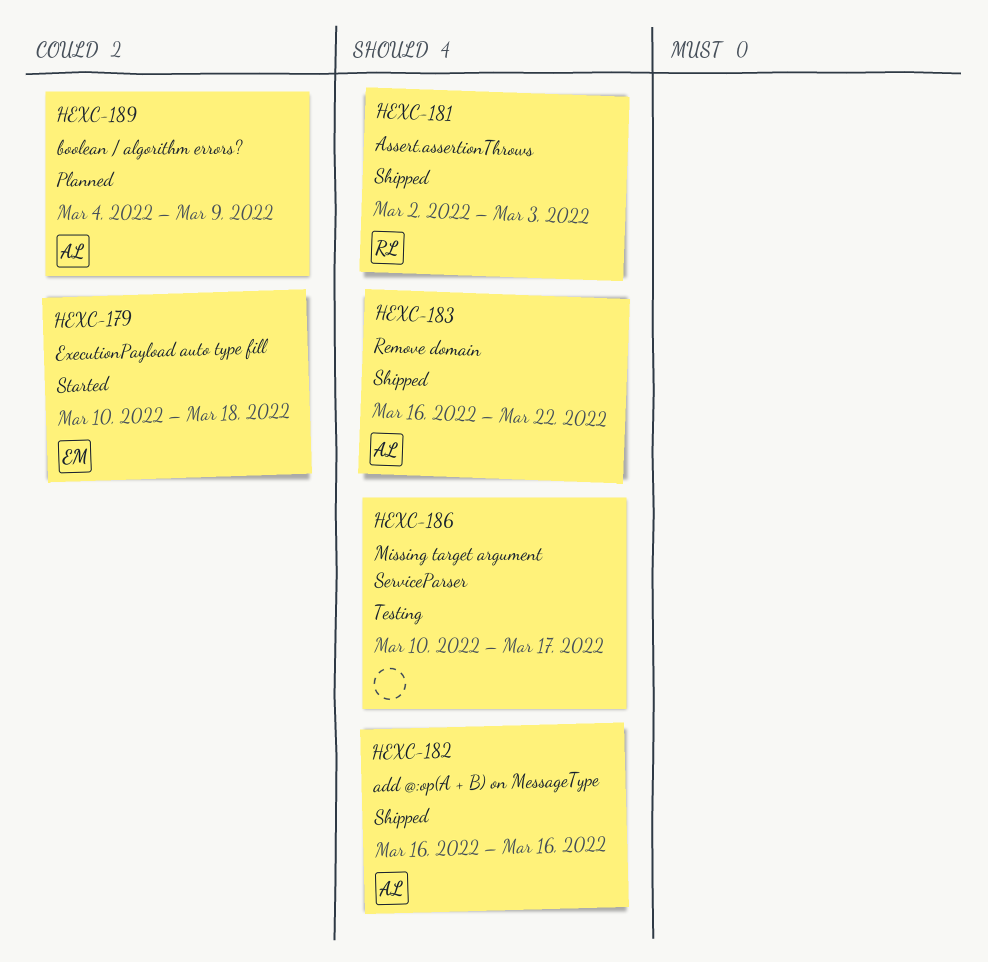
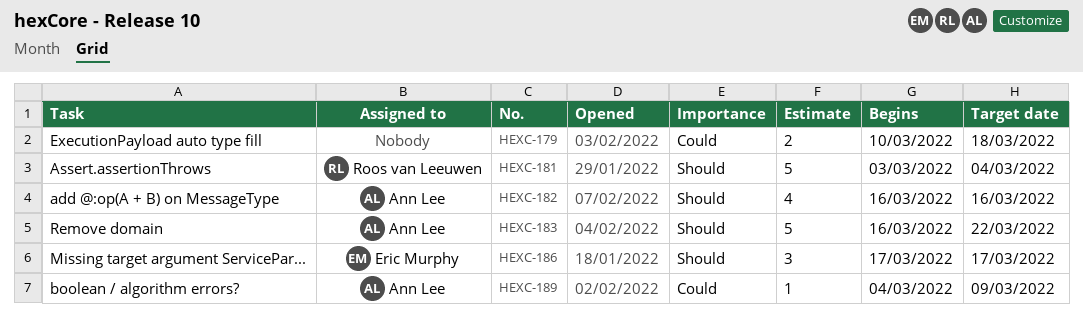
HEXC-179, owner: Eric Murphy -> none
HEXC-181, start: Mar 2 -> Mar 3
HEXC-181, due: Mar 3 -> Mar 4
HEXC-186, owner: none -> Eric Murphy
HEXC-186, start: Mar 10 -> Mar 17

